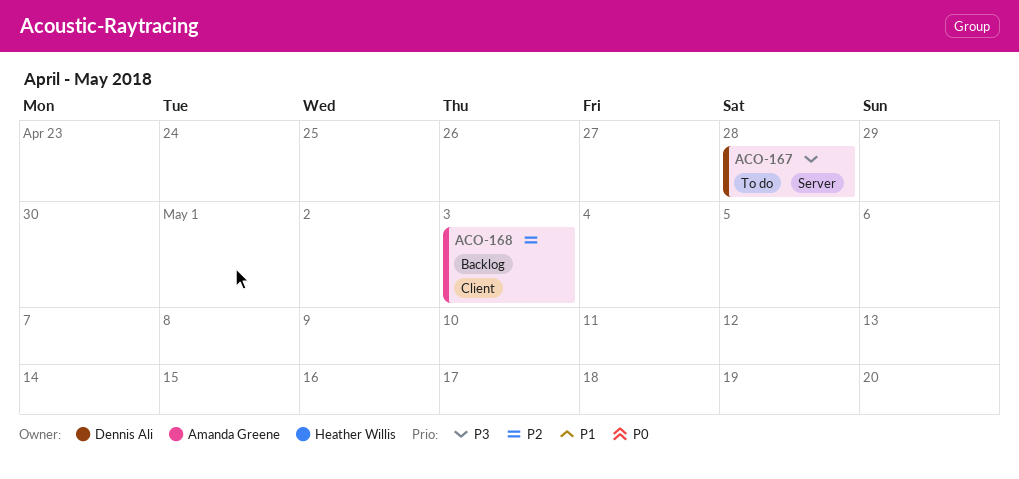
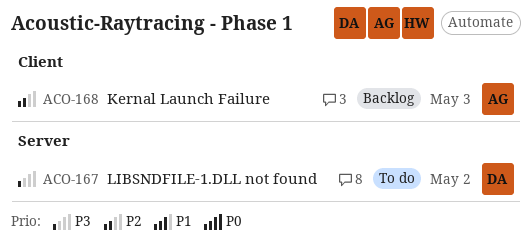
ACO-167, due: Apr 28 -> May 2

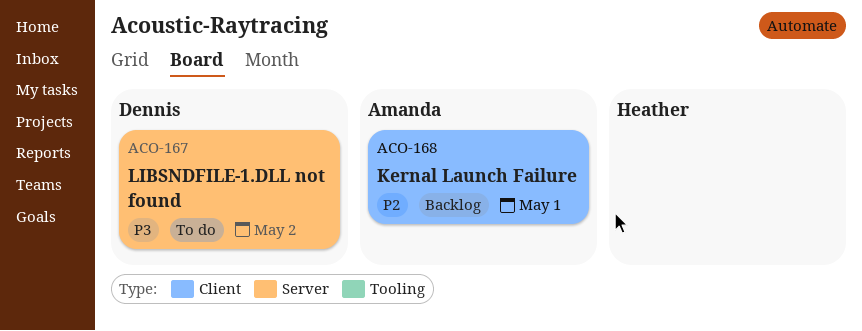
ACO-168, due: May 3 -> May 1

